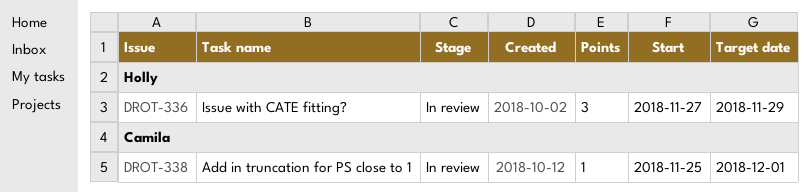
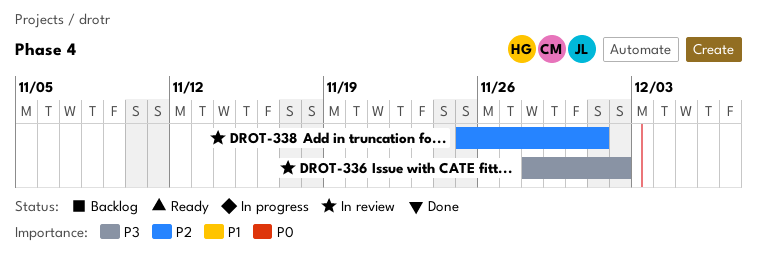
DROT-336, start: Nov 27 -> Nov 28
DROT-336, due: Nov 29 -> Dec 2

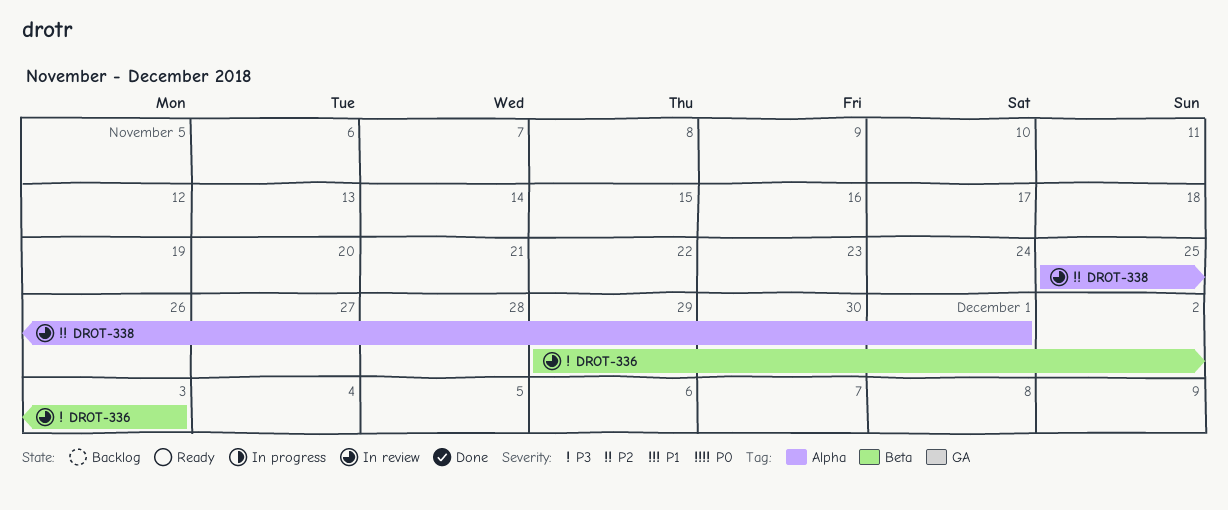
DROT-336, start: Nov 28 -> Nov 29
DROT-336, due: Dec 2 -> Dec 3

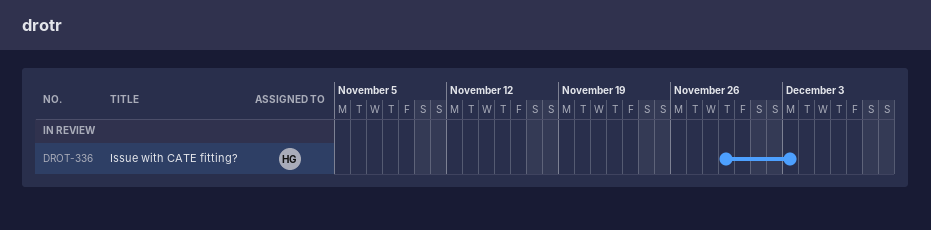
DROT-338: present -> none

